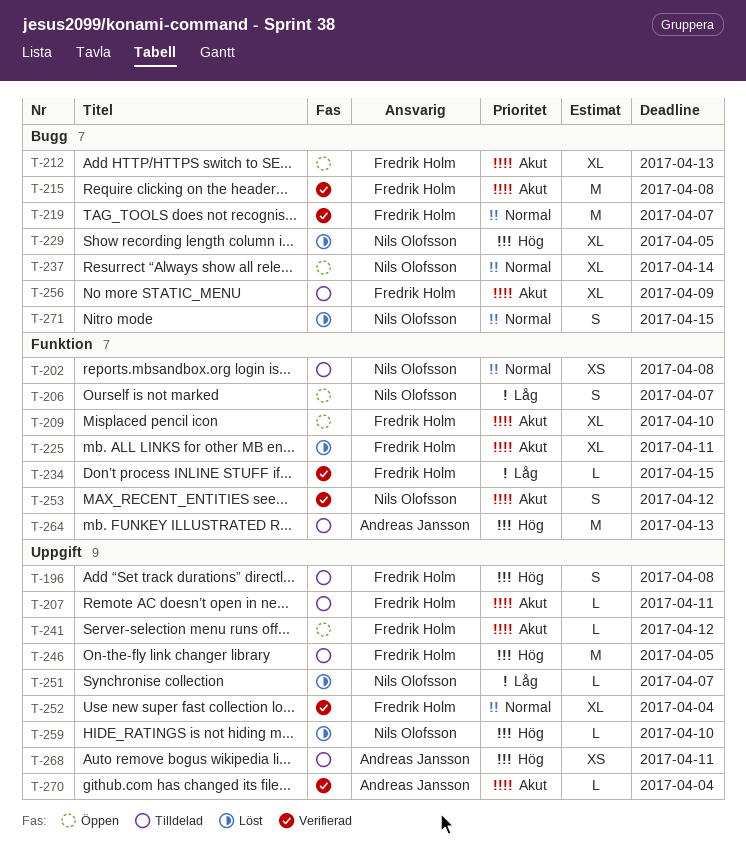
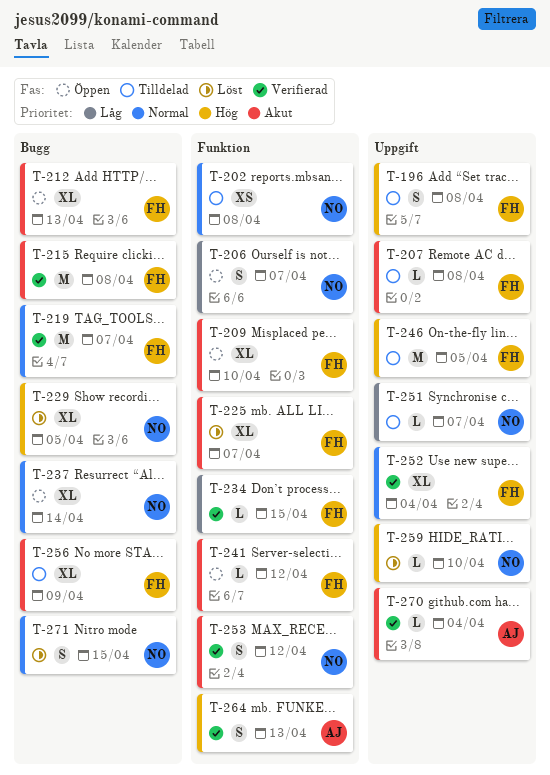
T-207, due: Apr 11 -> Apr 8
T-225, due: Apr 11 -> Apr 7
T-241, label: Uppgift -> Funktion
T-251, status: Löst -> Tilldelad
T-264, status: Tilldelad -> Verifierad
T-264, estimate: M -> S
T-268: present -> none

